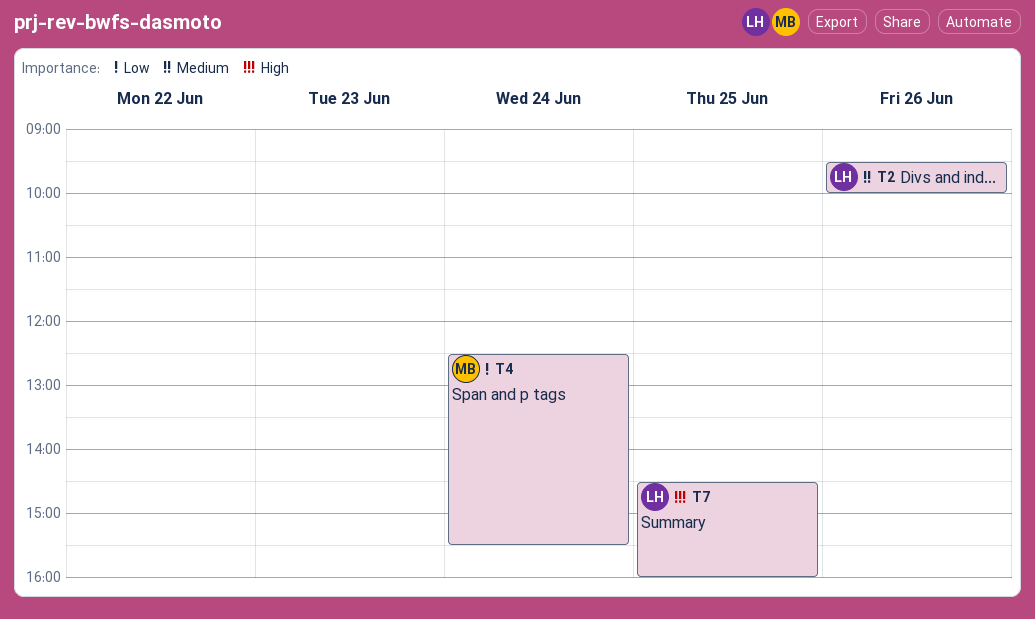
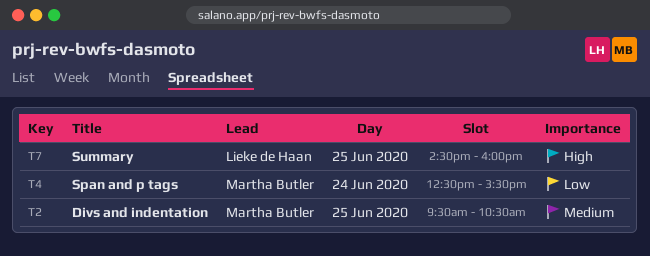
T2, owner: Lieke de Haan -> Martha Butler
T2, day: Jun 26 -> Jun 25
T2, ends: 10:00 -> 10:30

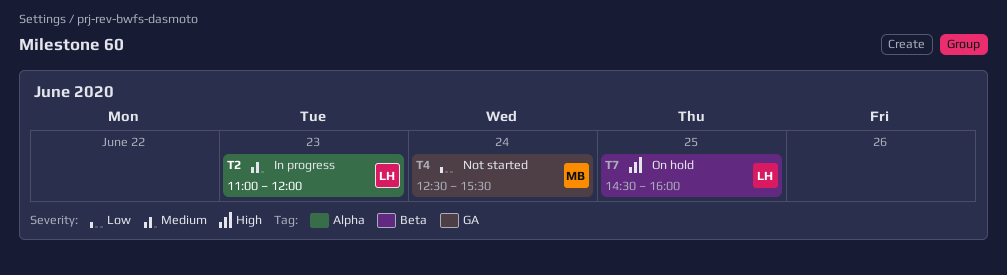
T2, owner: Martha Butler -> Lieke de Haan
T2, day: Jun 25 -> Jun 23
T2, begins: 09:30 -> 11:00
T2, ends: 10:30 -> 12:00

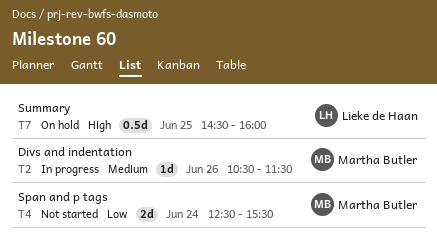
T2, owner: Lieke de Haan -> Martha Butler
T2, day: Jun 23 -> Jun 26
T2, begins: 11:00 -> 10:30
T2, ends: 12:00 -> 11:30

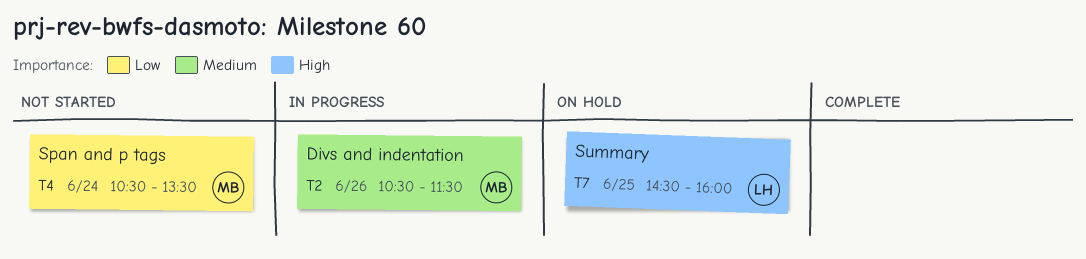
T4, begins: 12:30 -> 10:30
T4, ends: 15:30 -> 13:30

